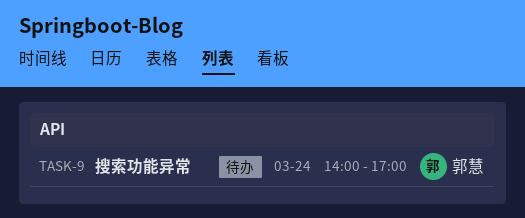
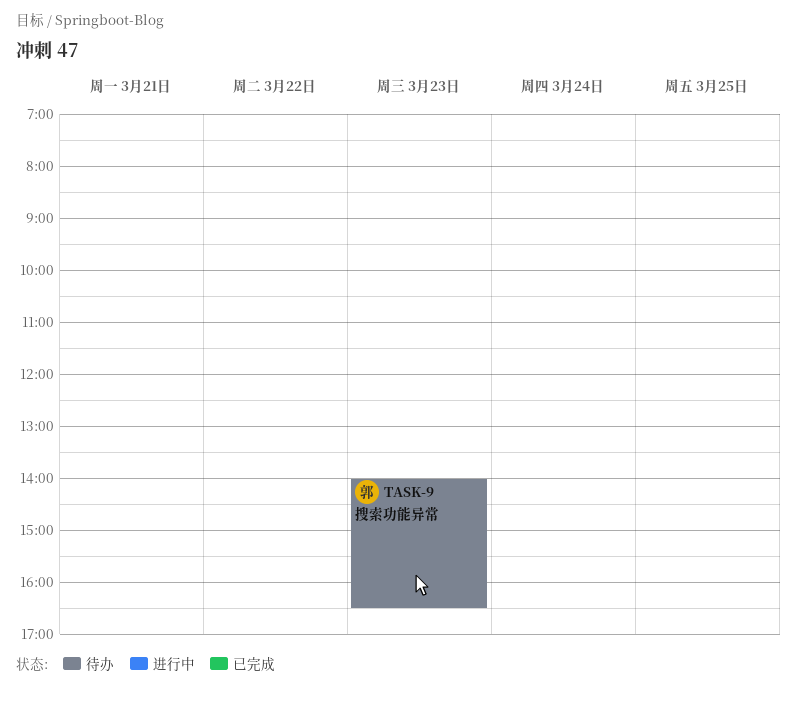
TASK-9, day: Mar 24 -> Mar 23
TASK-9, ends: 17:00 -> 16:30

